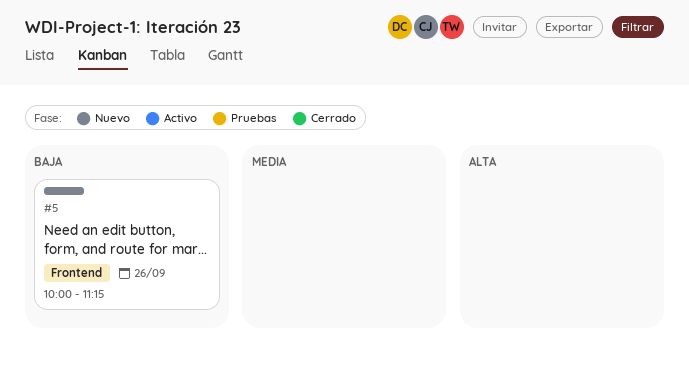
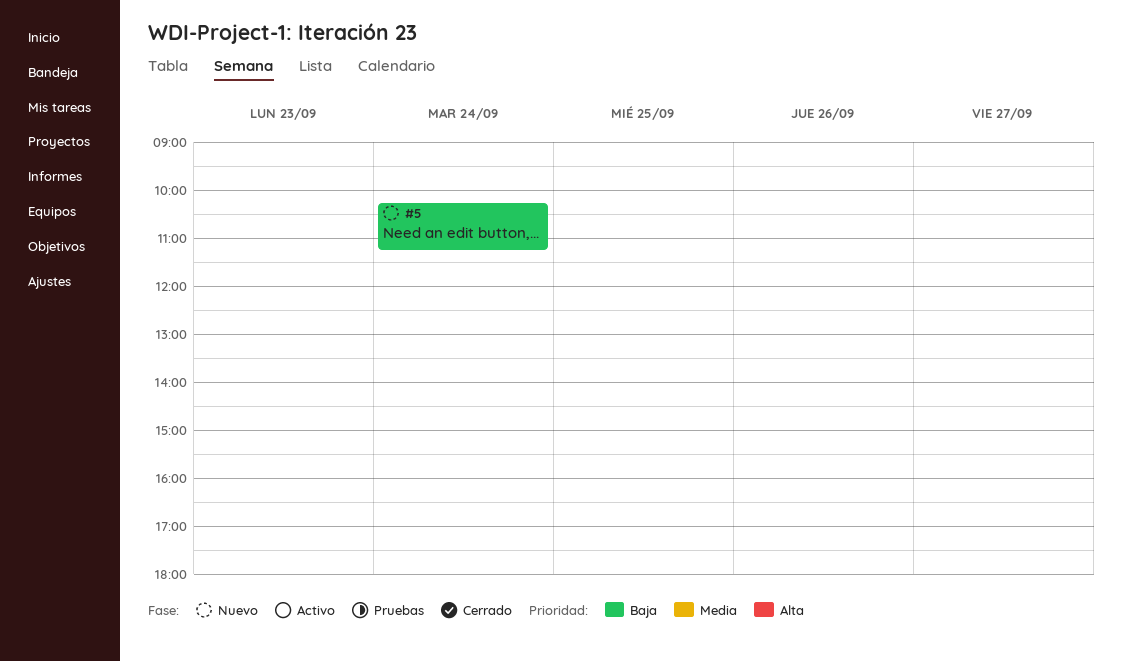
#5, day: Sep 26 -> Sep 24
#5, begins: 10:00 -> 10:15

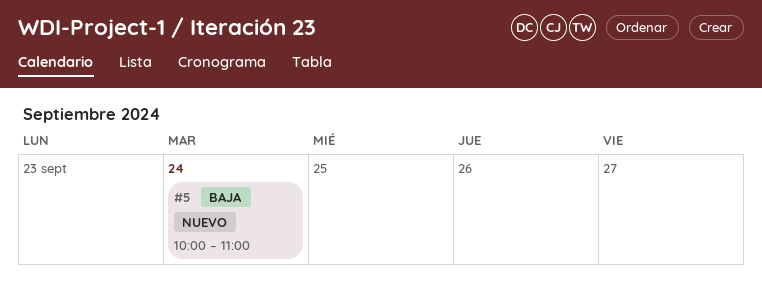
#5, begins: 10:15 -> 10:00
#5, ends: 11:15 -> 11:00

